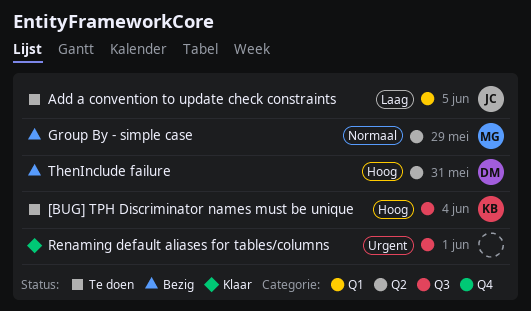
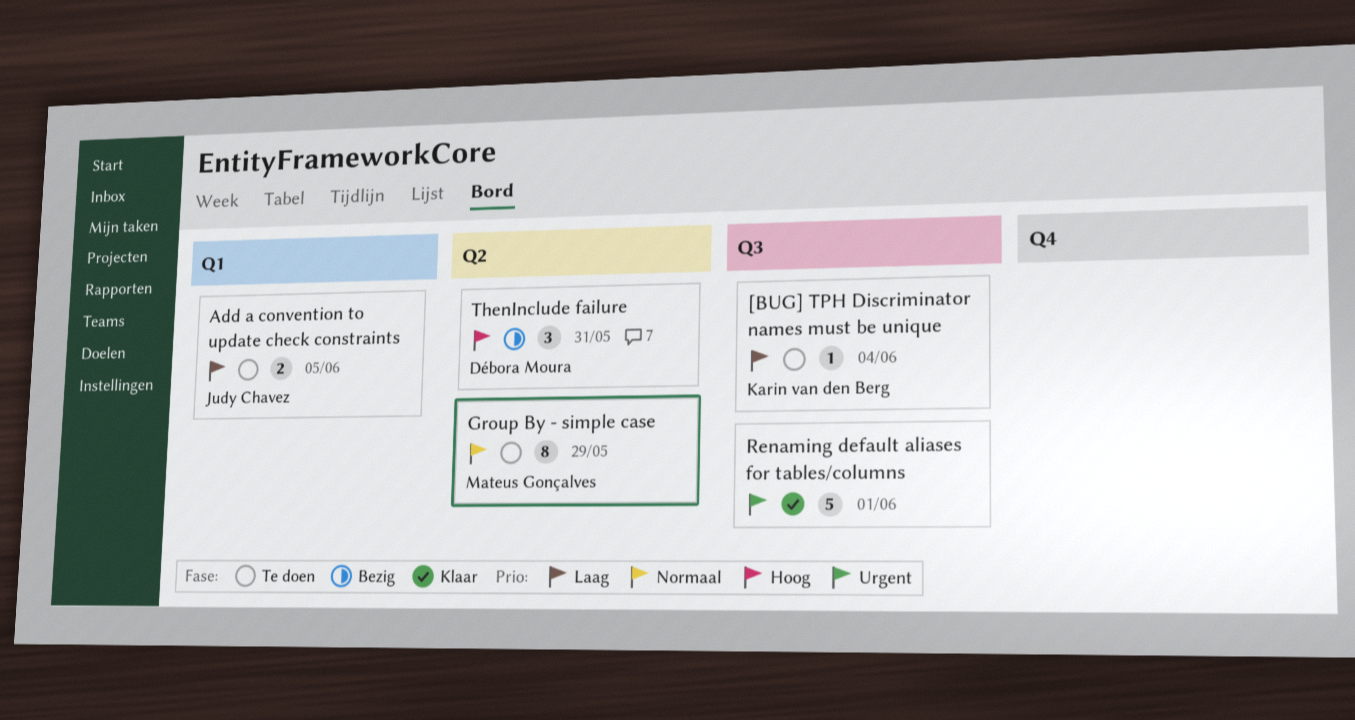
[BUG] TPH Discriminator names must be unique, priority: Hoog -> Laag
Group By - simple case, status: Bezig -> Te doen

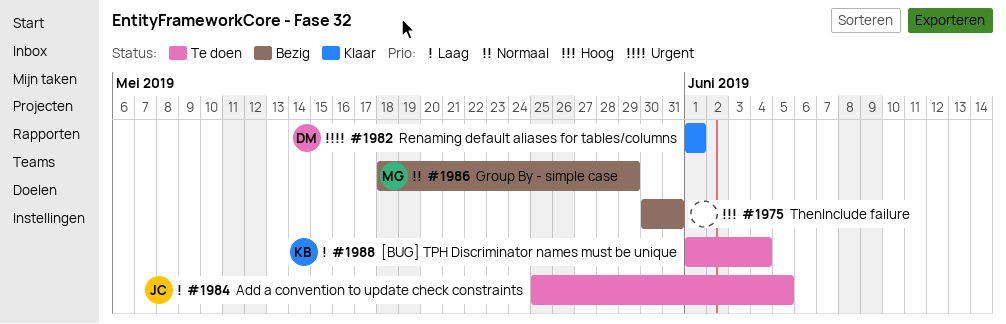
Group By - simple case, status: Te doen -> Bezig
Renaming default aliases for tables/columns, owner: none -> Débora Moura
ThenInclude failure, owner: Débora Moura -> none

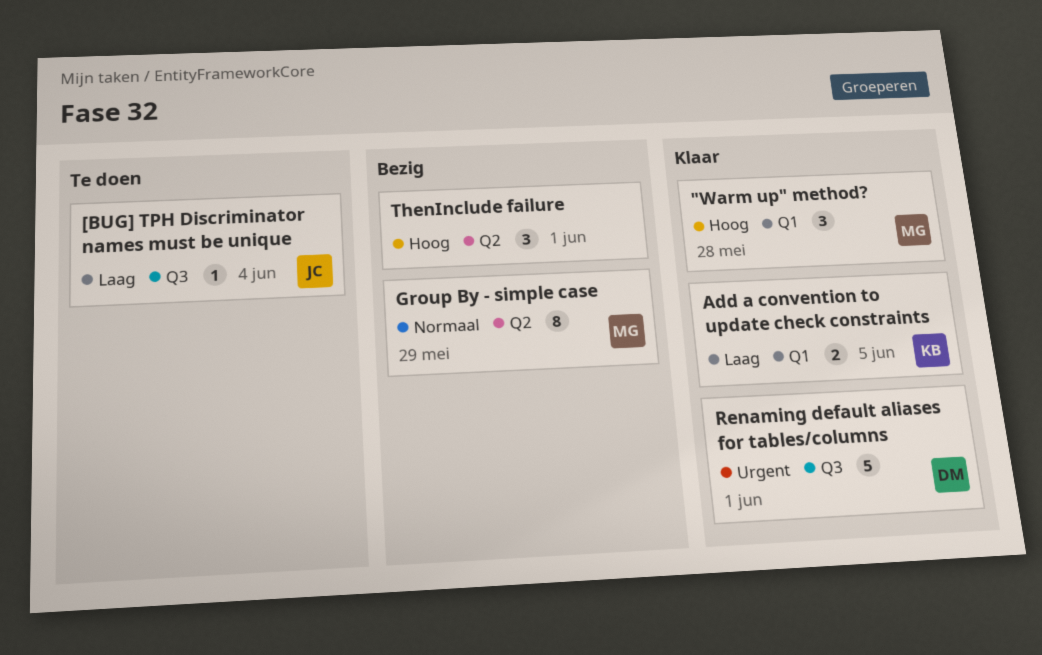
"Warm up" method?: none -> present
[BUG] TPH Discriminator names must be unique, owner: KB -> JC
Add a convention to update check constraints, status: Te doen -> Klaar
Add a convention to update check constraints, owner: JC -> KB
ThenInclude failure, due: May 31 -> Jun 1

